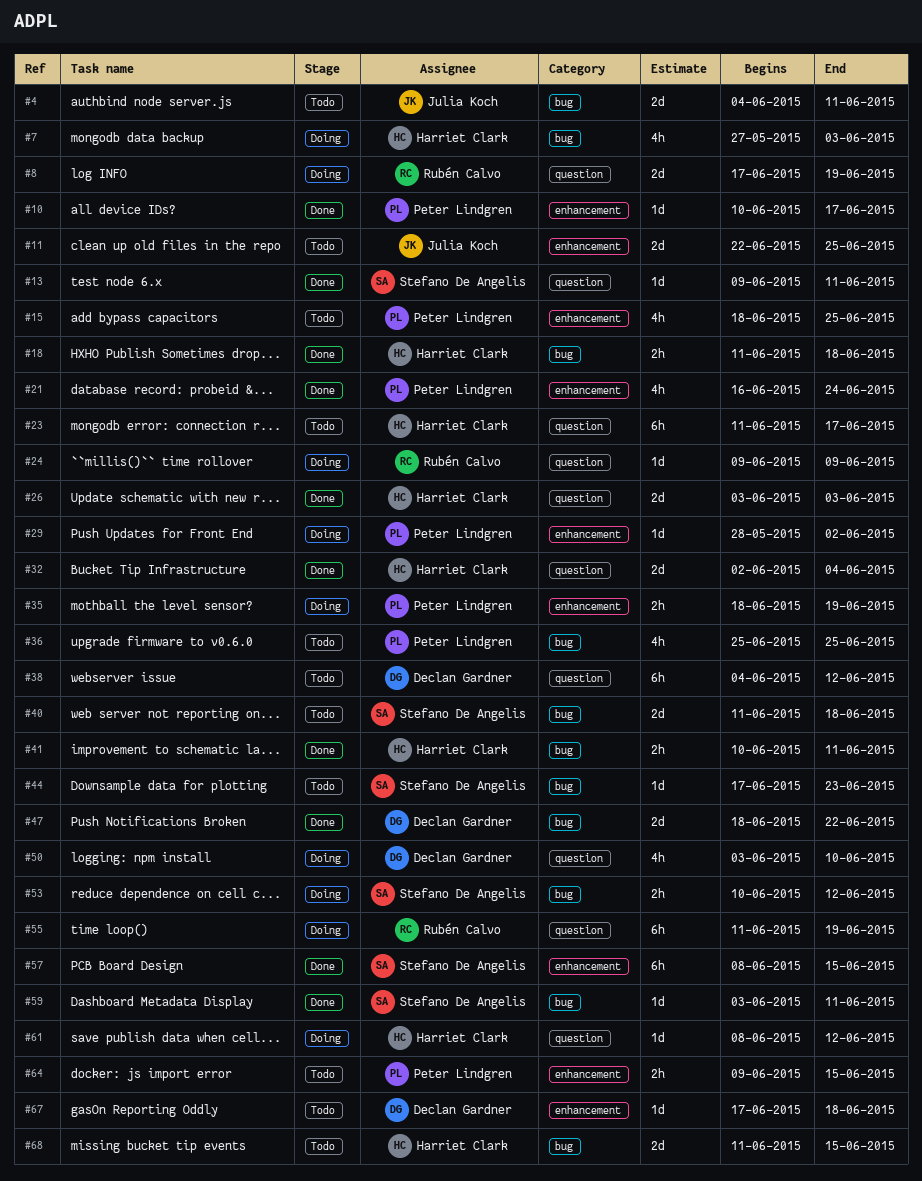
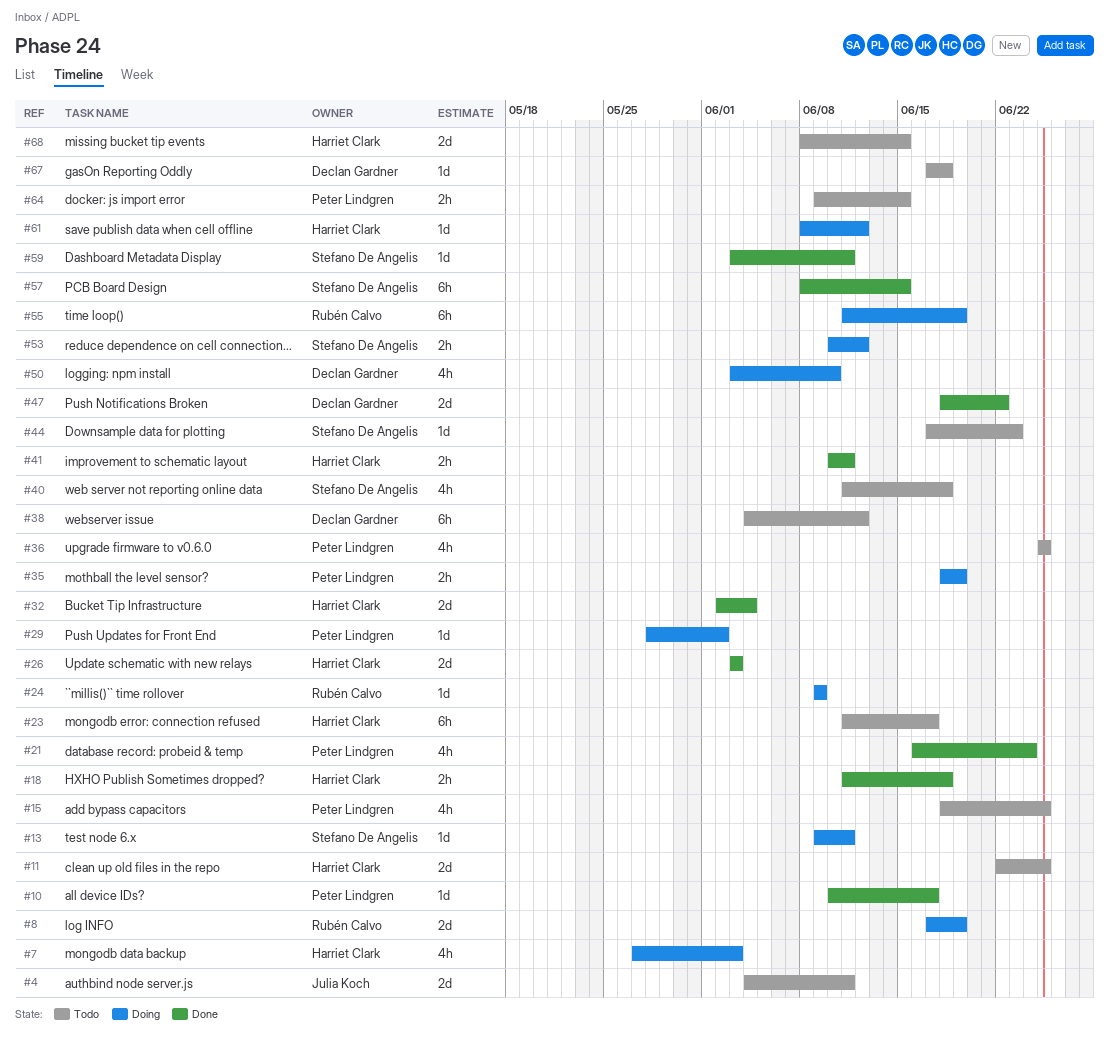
#11, owner: Julia Koch -> Harriet Clark
#13, status: Done -> Doing
#40, estimate: 2d -> 4h
#68, start: Jun 11 -> Jun 8

